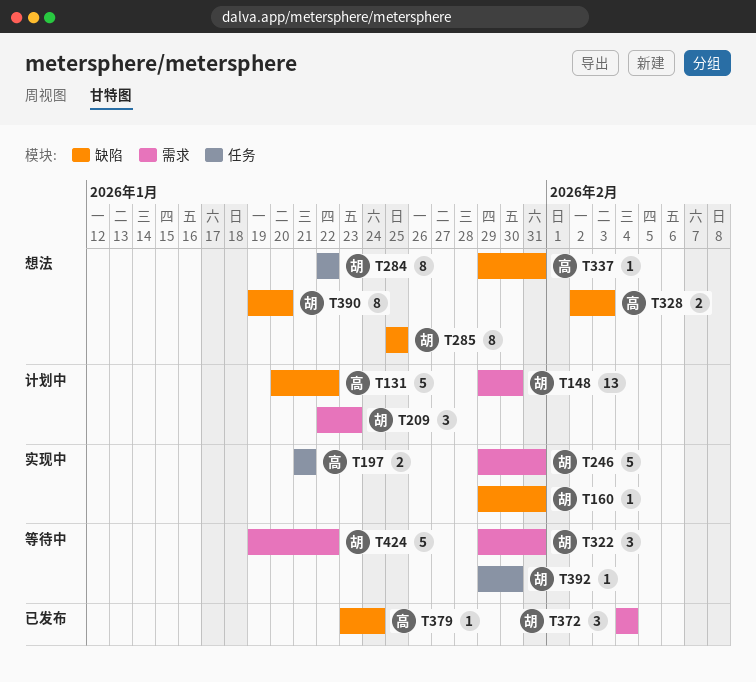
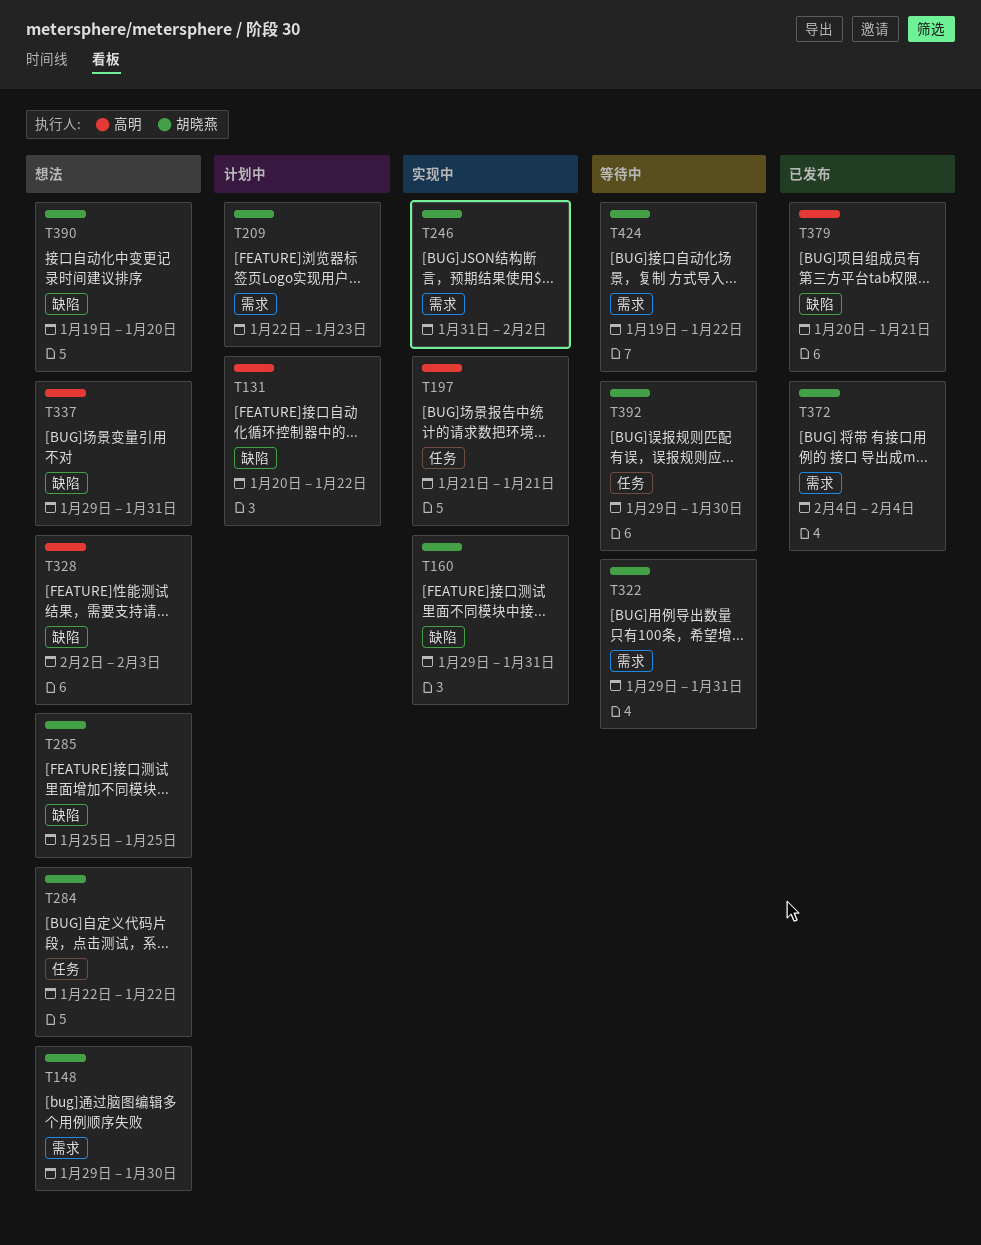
T148, status: 计划中 -> 想法
T246, start: Jan 29 -> Jan 31
T246, due: Jan 31 -> Feb 2
T379, start: Jan 23 -> Jan 20
T379, due: Jan 24 -> Jan 21

